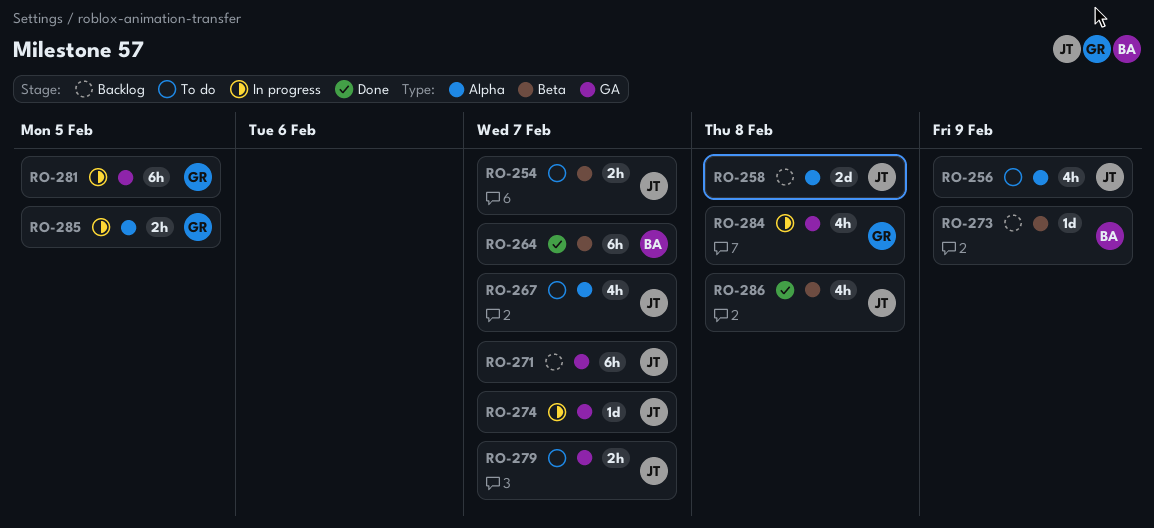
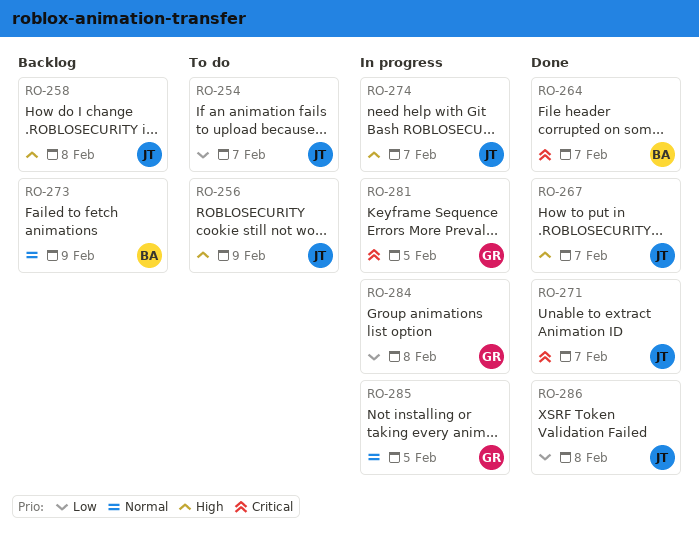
RO-267, status: To do -> Done
RO-271, status: Backlog -> Done
RO-279: present -> none

